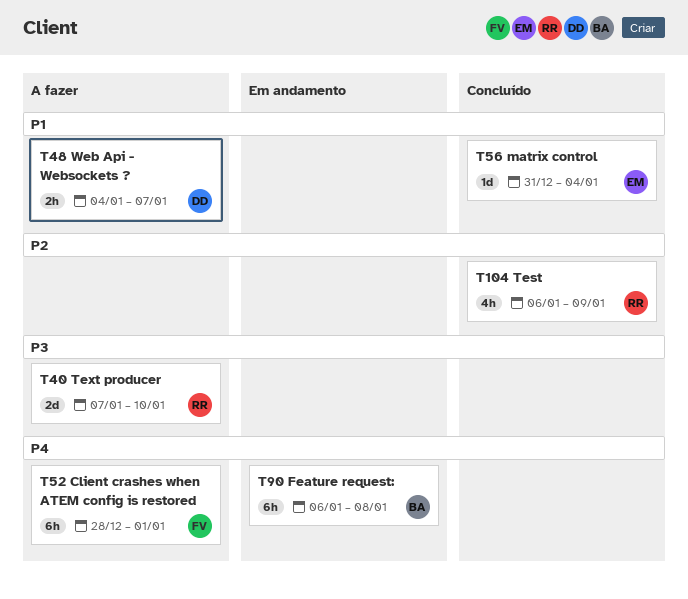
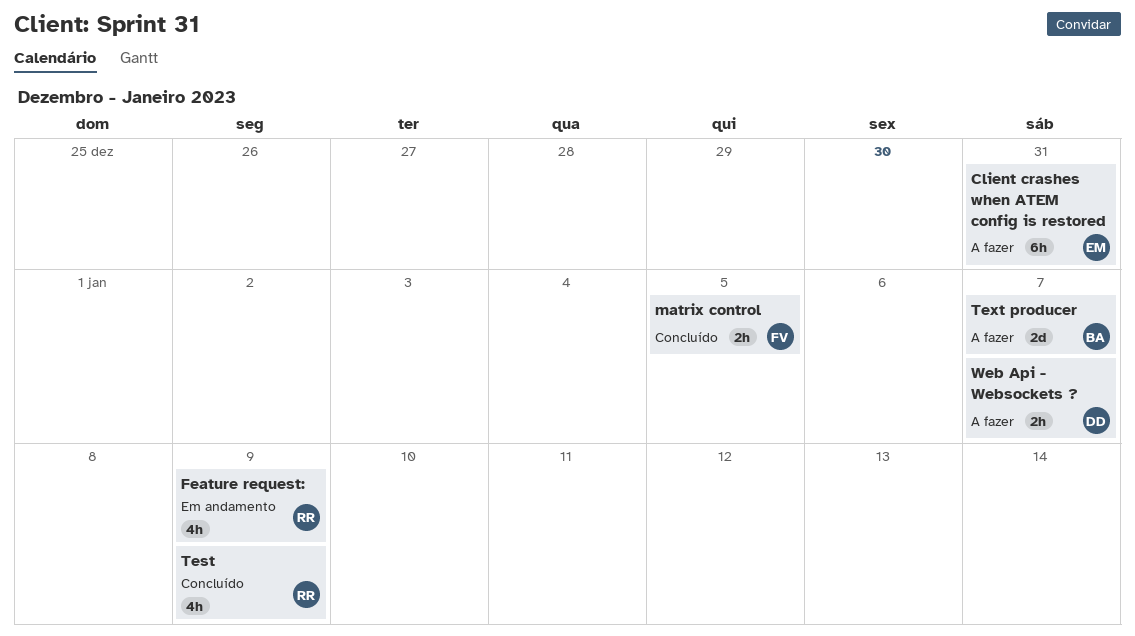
Client crashes when ATEM config is restored, owner: FV -> EM
Client crashes when ATEM config is restored, due: Jan 1 -> Dec 31
Feature request:, owner: BA -> RR
Feature request:, estimate: 6h -> 4h
Feature request:, due: Jan 8 -> Jan 9
matrix control, owner: EM -> FV
matrix control, estimate: 1d -> 2h
matrix control, due: Jan 4 -> Jan 5
Text producer, owner: RR -> BA
Text producer, due: Jan 10 -> Jan 7

